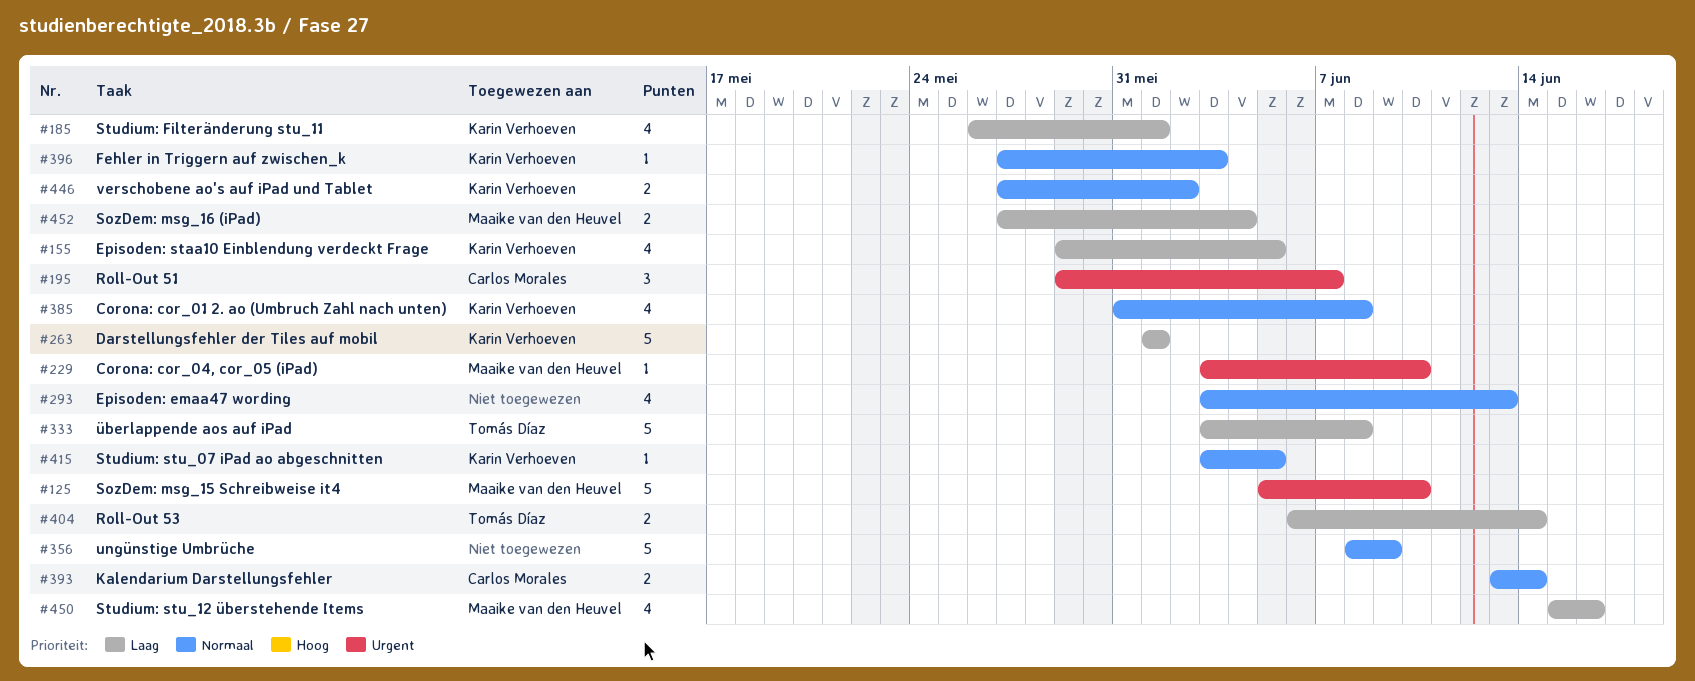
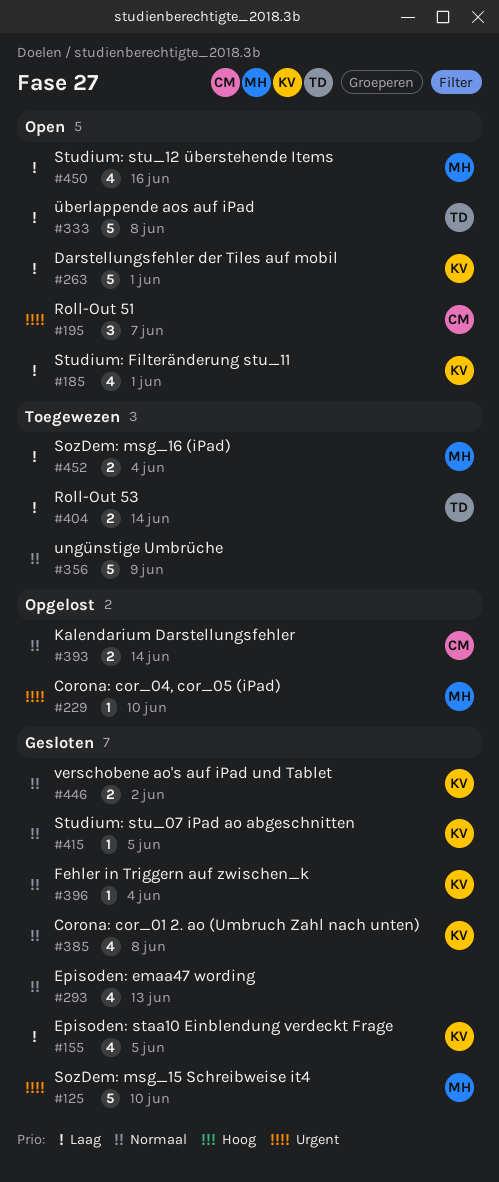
#396, due: Jun 3 -> Jun 4

